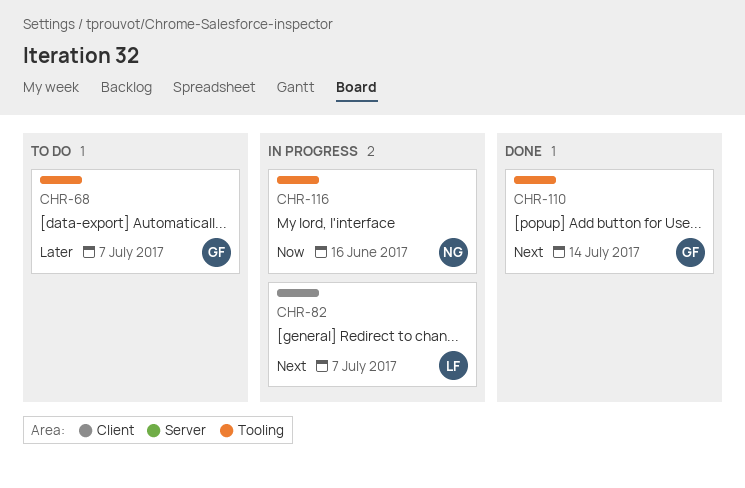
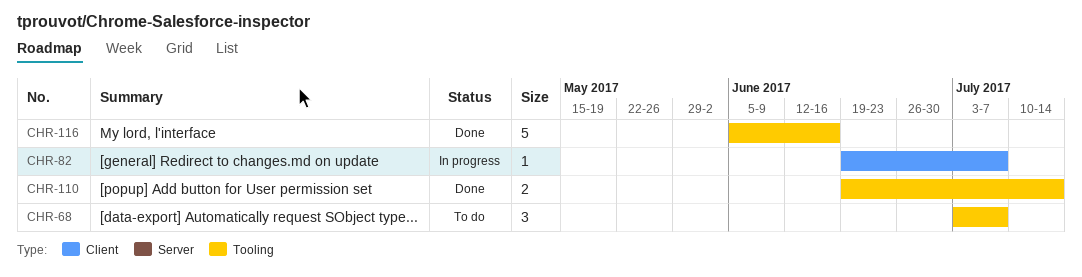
CHR-116, status: In progress -> Done

